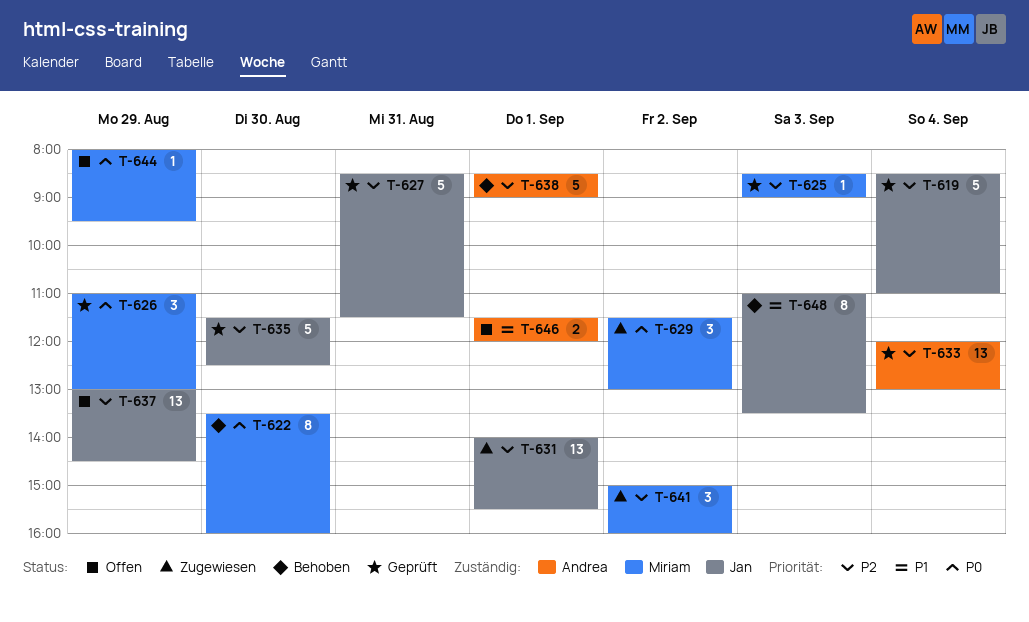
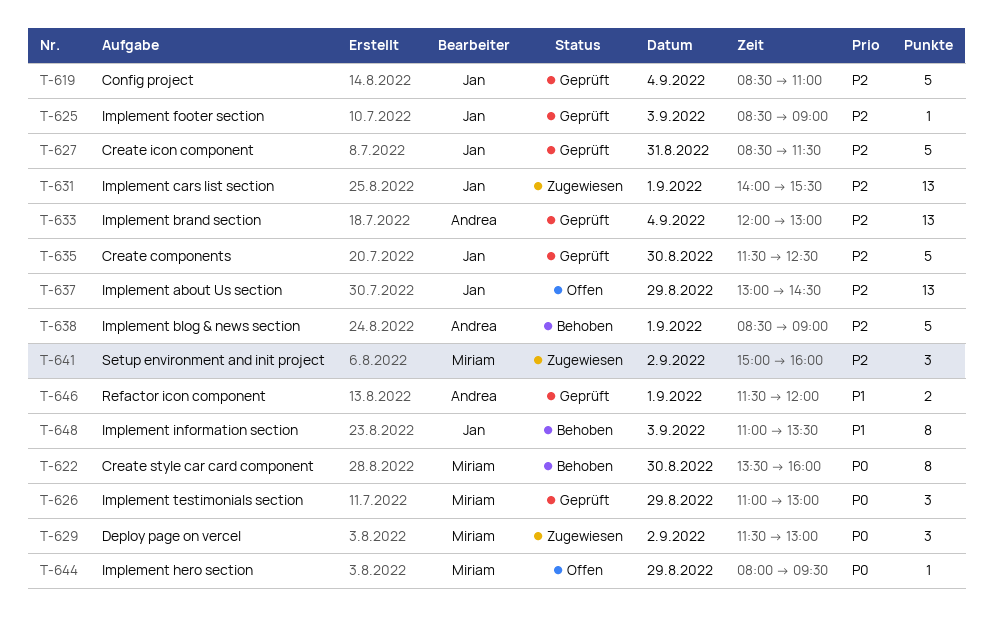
T-625, owner: Miriam -> Jan
T-646, status: Offen -> Geprüft

